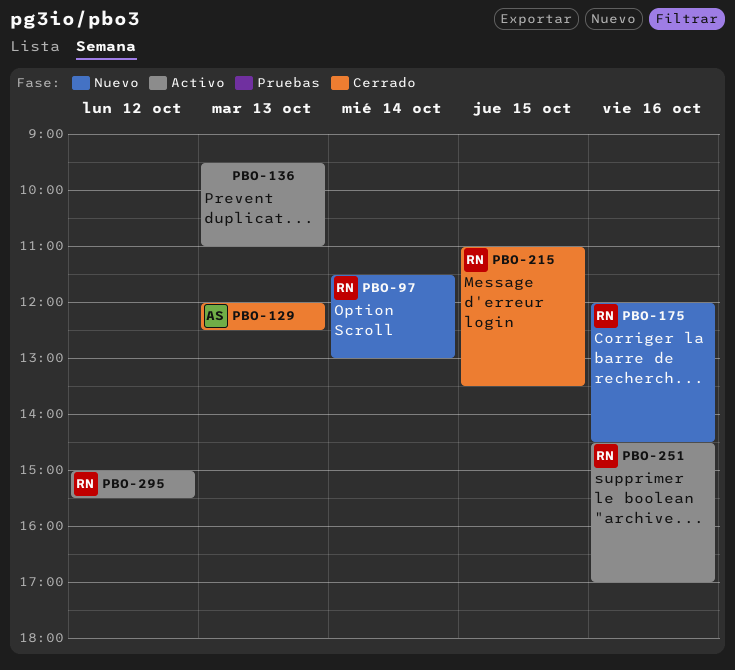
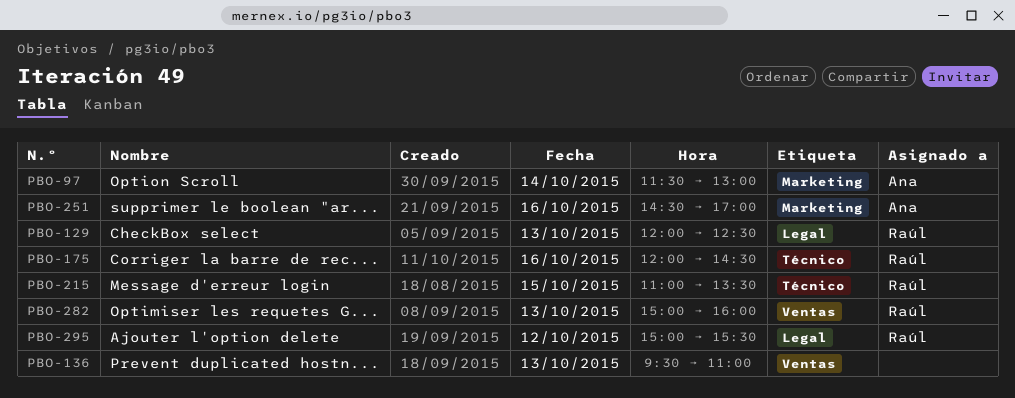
PBO-97, owner: Raúl -> Ana
PBO-129, owner: Ana -> Raúl
PBO-251, owner: Raúl -> Ana
PBO-282: none -> present

